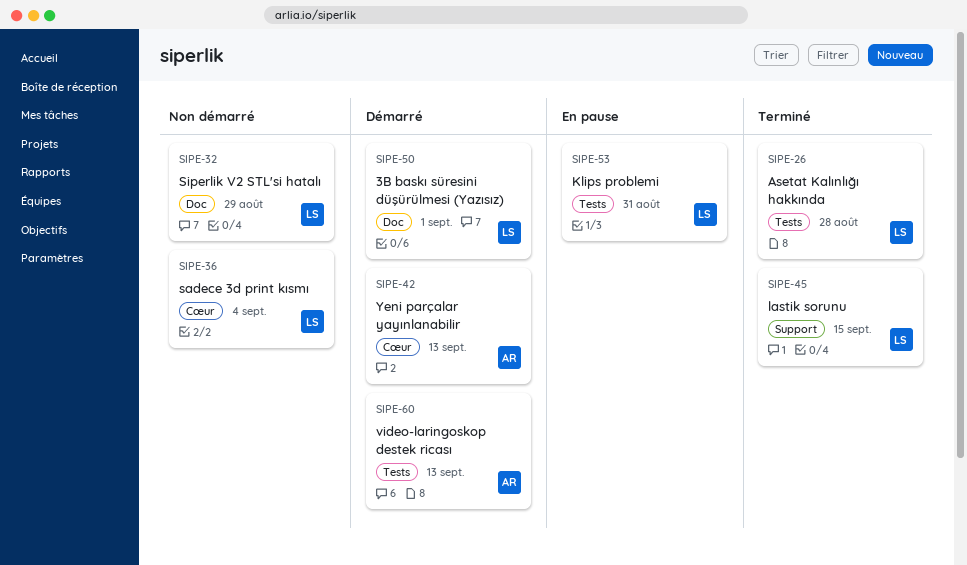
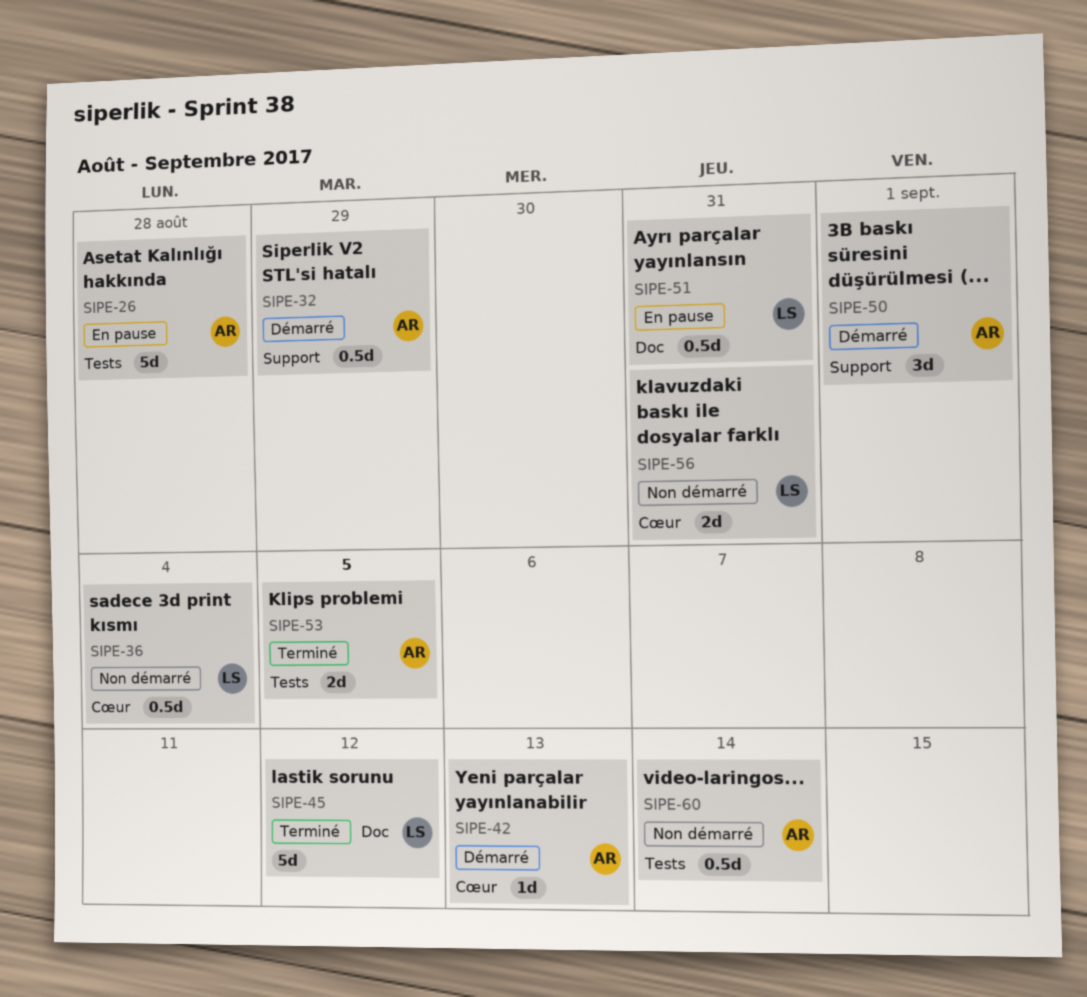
SIPE-26, status: Terminé -> En pause
SIPE-26, owner: LS -> AR
SIPE-32, status: Non démarré -> Démarré
SIPE-32, owner: LS -> AR
SIPE-32, label: Doc -> Support
SIPE-45, label: Support -> Doc
SIPE-45, due: Sep 15 -> Sep 12
SIPE-50, owner: LS -> AR
SIPE-50, label: Doc -> Support
SIPE-51: none -> present
SIPE-53, status: En pause -> Terminé
SIPE-53, owner: LS -> AR
SIPE-53, due: Aug 31 -> Sep 5
SIPE-56: none -> present
SIPE-60, status: Démarré -> Non démarré
SIPE-60, due: Sep 13 -> Sep 14

